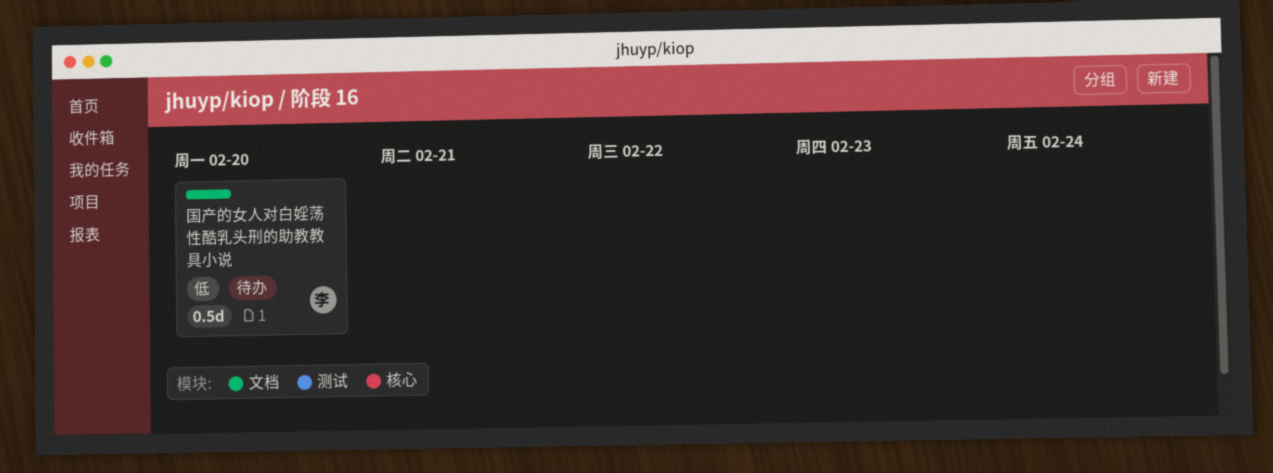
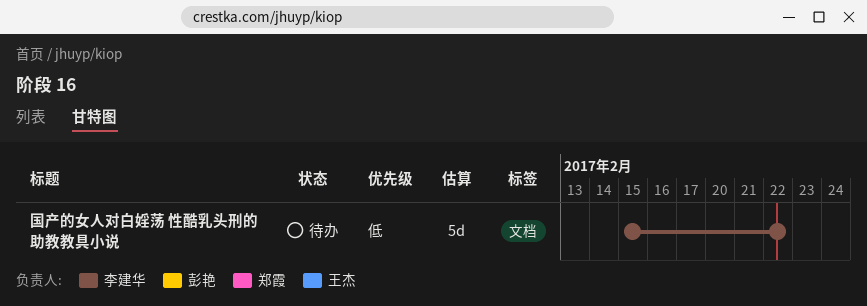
国产的女人对白婬荡 性酷乳头刑的助教教具小说, estimate: 0.5d -> 5d
国产的女人对白婬荡 性酷乳头刑的助教教具小说, due: Feb 20 -> Feb 22

